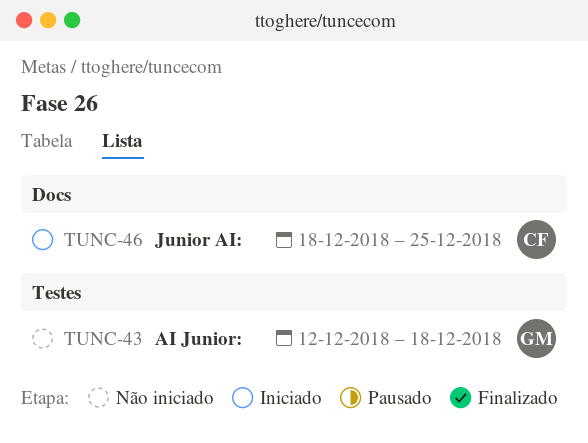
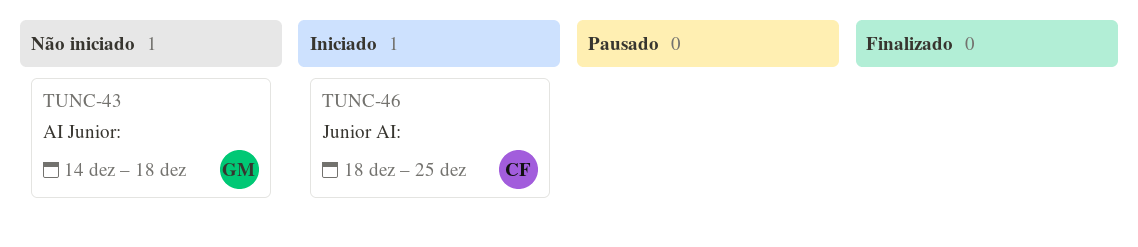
TUNC-43, start: Dec 12 -> Dec 14

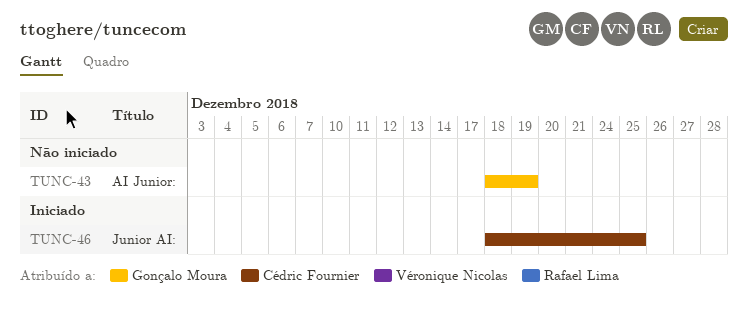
TUNC-43, start: Dec 14 -> Dec 18
TUNC-43, due: Dec 18 -> Dec 19

